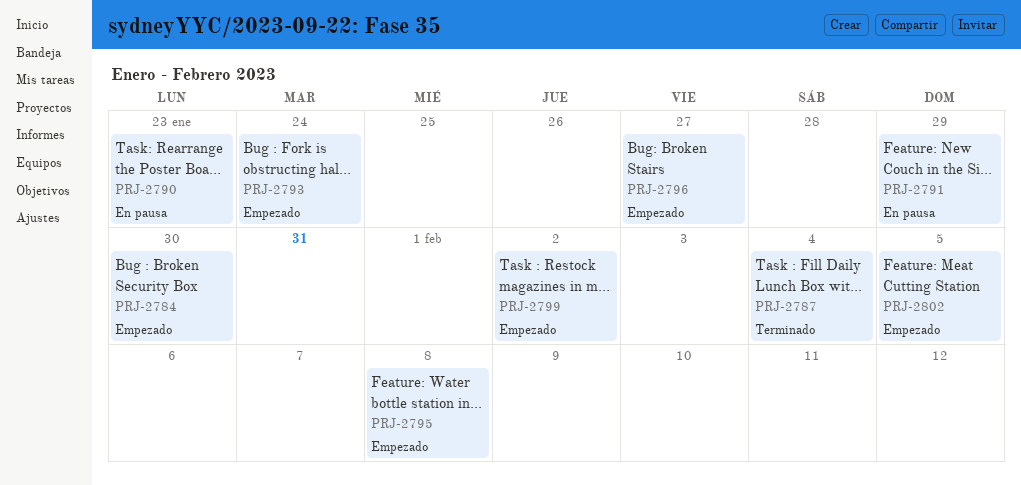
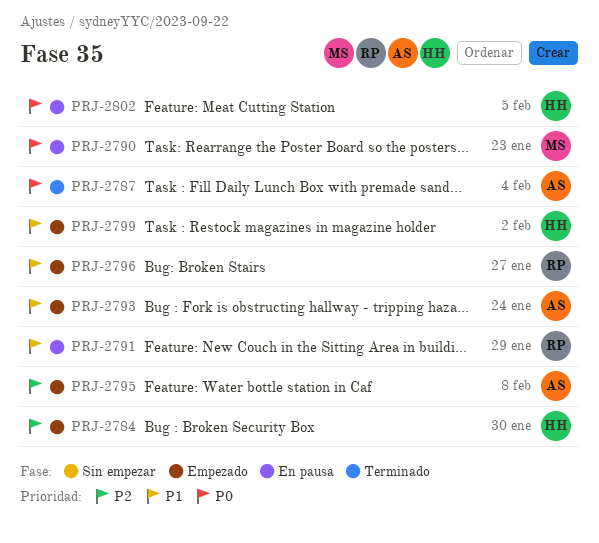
PRJ-2802, status: Empezado -> En pausa

